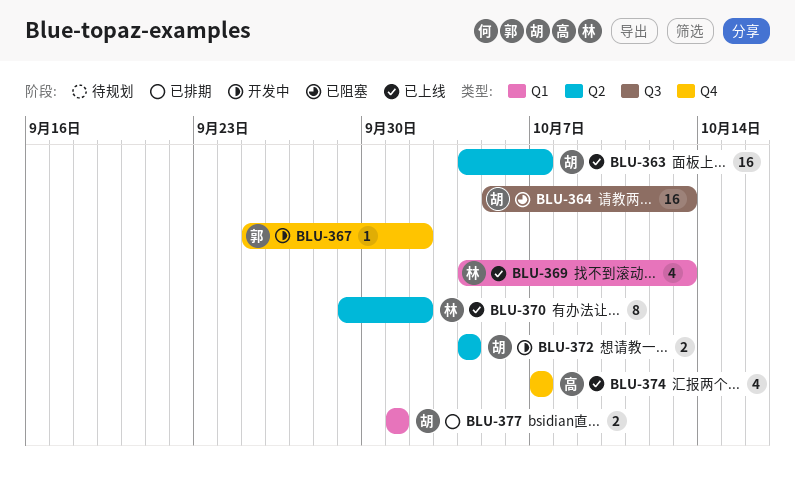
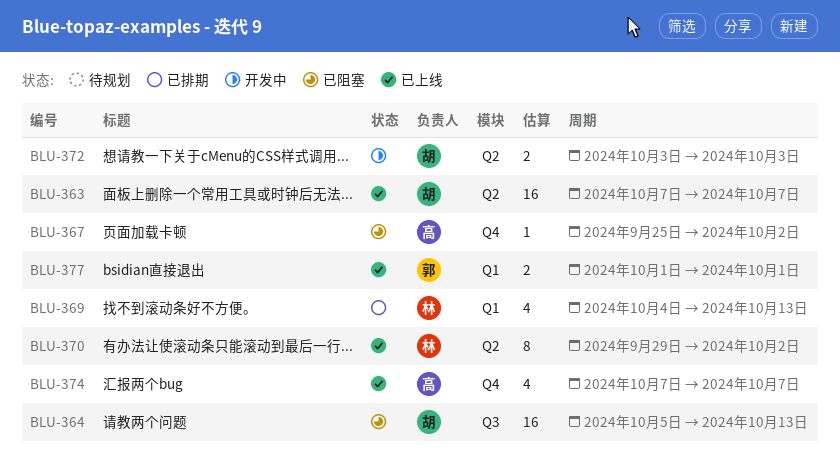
BLU-363, start: Oct 4 -> Oct 7
BLU-367, status: 开发中 -> 已阻塞
BLU-367, owner: 郭 -> 高
BLU-369, status: 已上线 -> 已排期
BLU-372, start: Oct 4 -> Oct 3
BLU-372, due: Oct 4 -> Oct 3
BLU-377, status: 已排期 -> 已上线
BLU-377, owner: 胡 -> 郭

